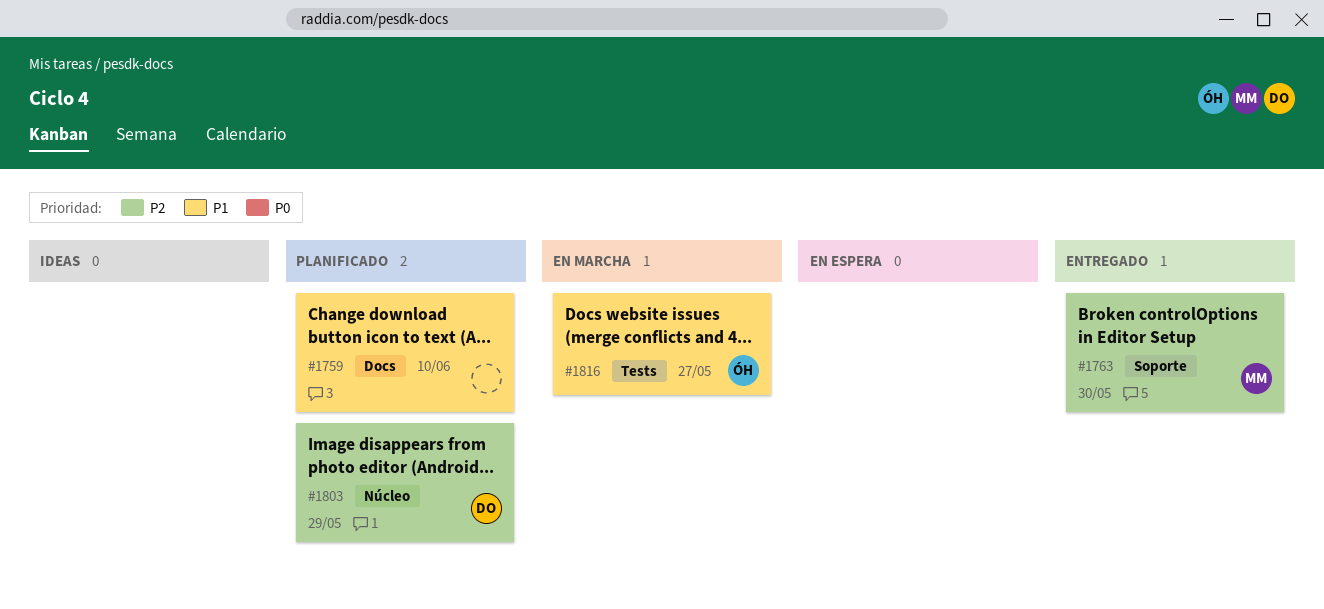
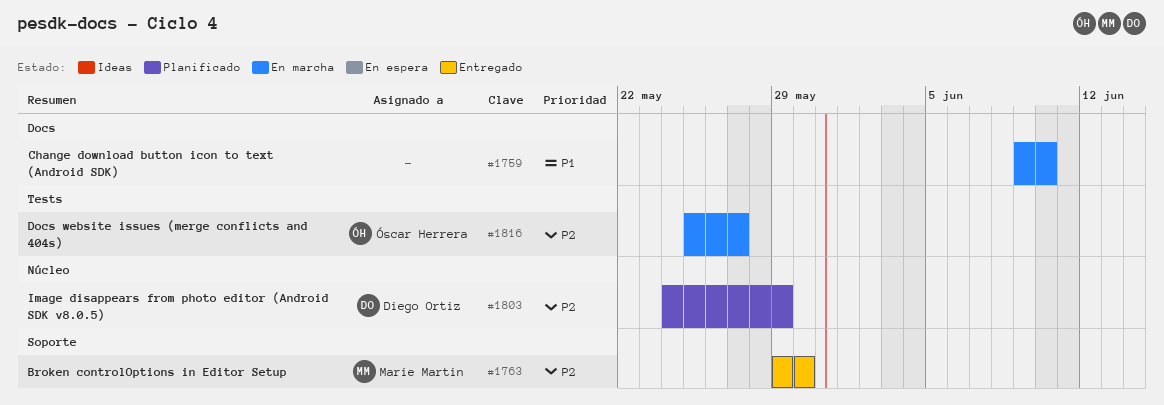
#1759, status: Planificado -> En marcha
#1816, priority: P1 -> P2

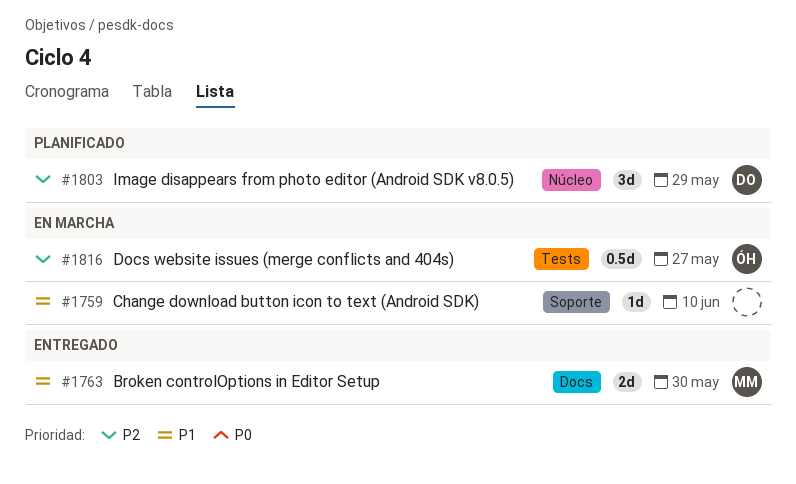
#1759, label: Docs -> Soporte
#1763, priority: P2 -> P1
#1763, label: Soporte -> Docs

